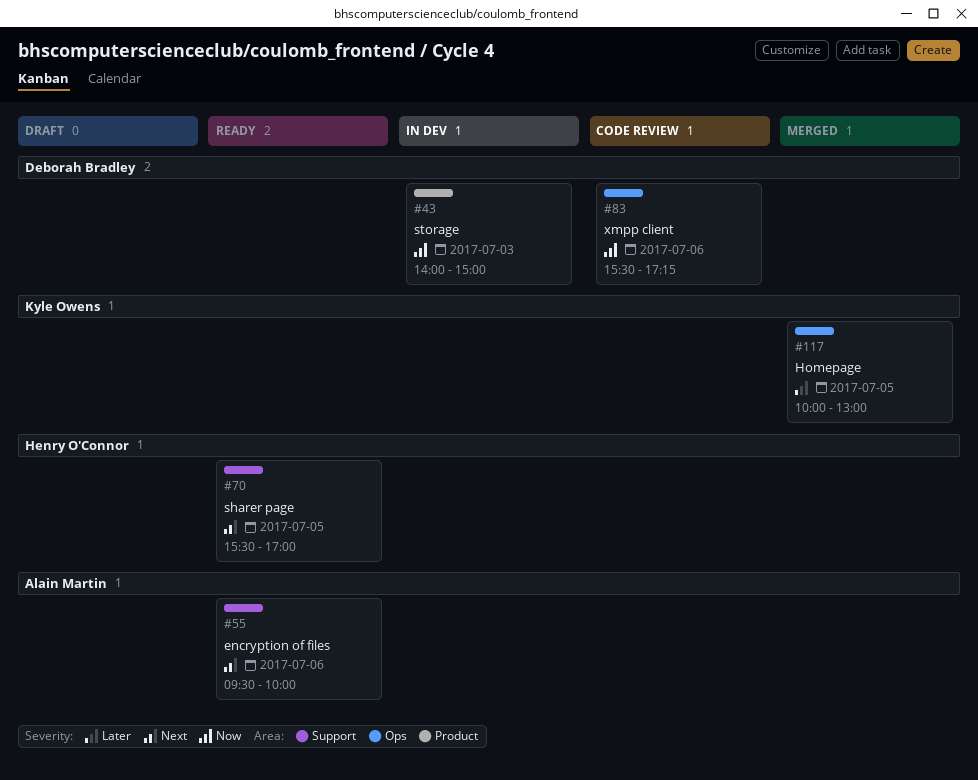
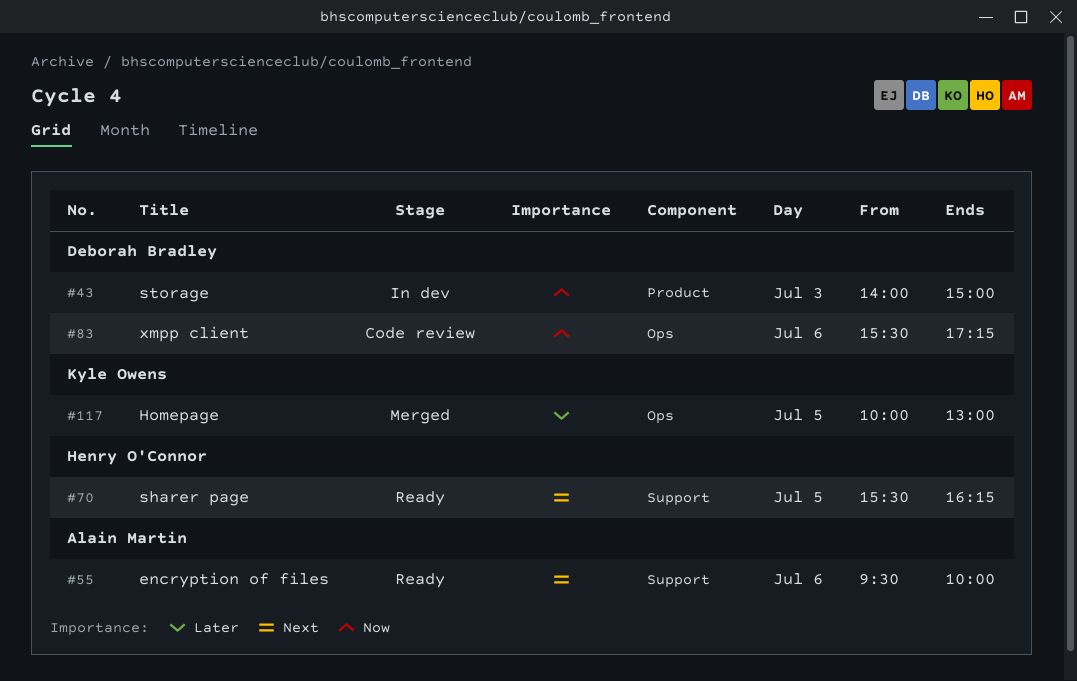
#70, ends: 17:00 -> 16:15

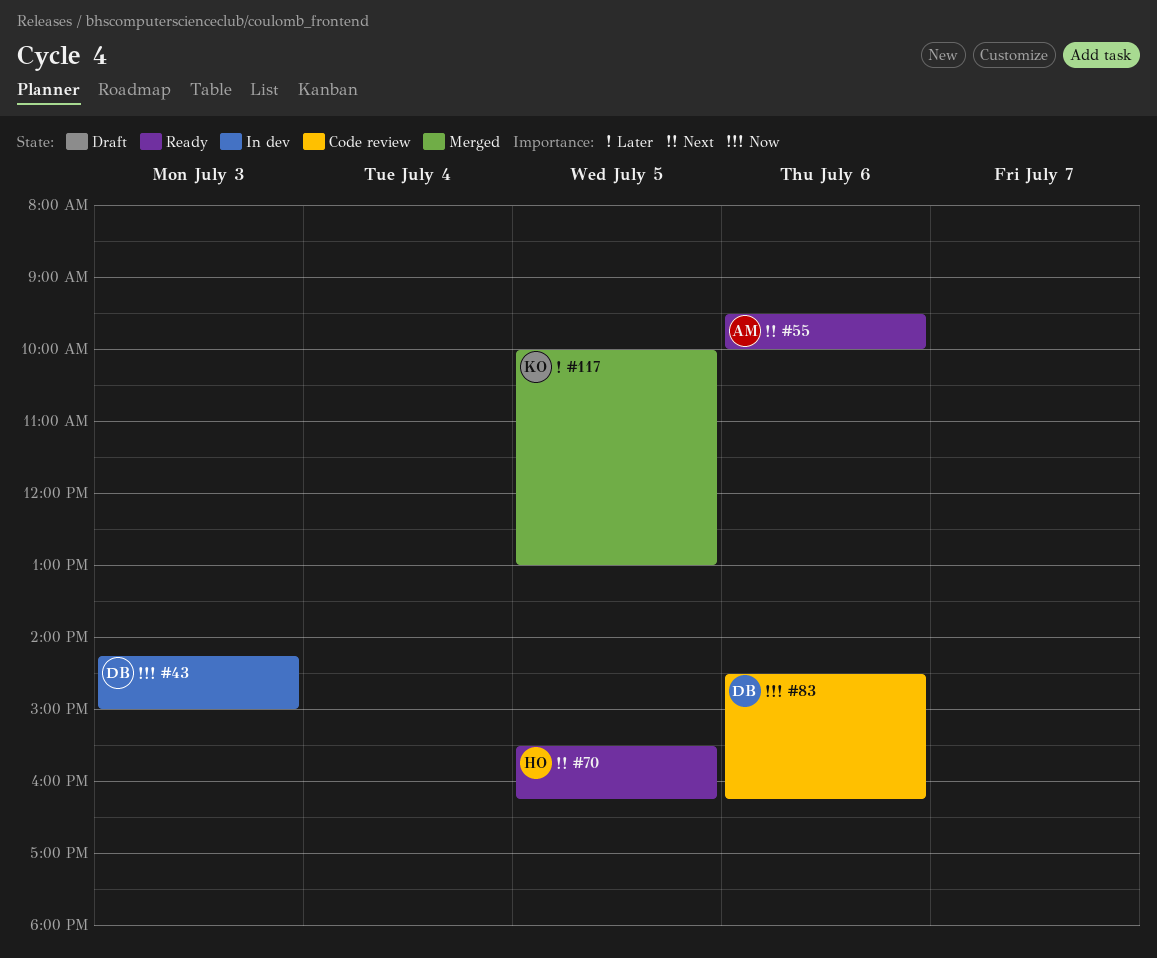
#43, begins: 14:00 -> 14:15
#83, begins: 15:30 -> 14:30
#83, ends: 17:15 -> 16:15

